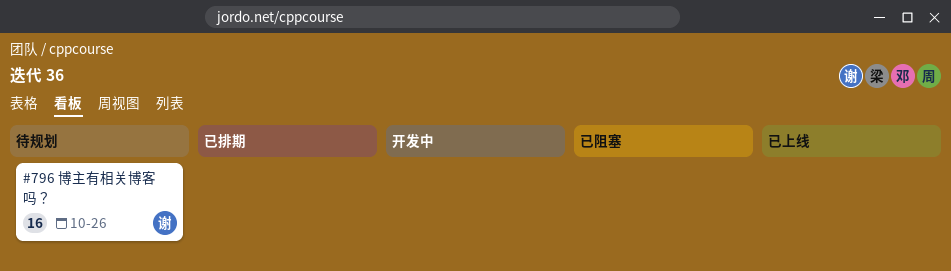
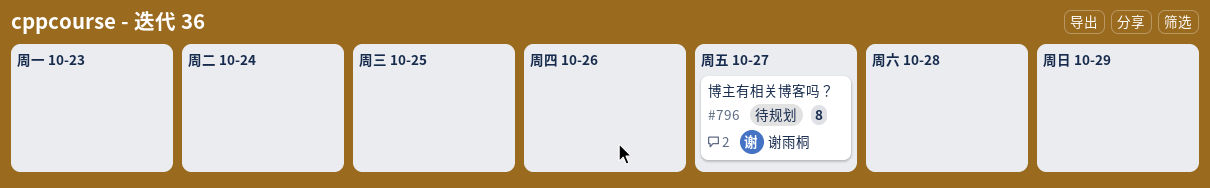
#796, estimate: 16 -> 8
#796, due: Oct 26 -> Oct 27

